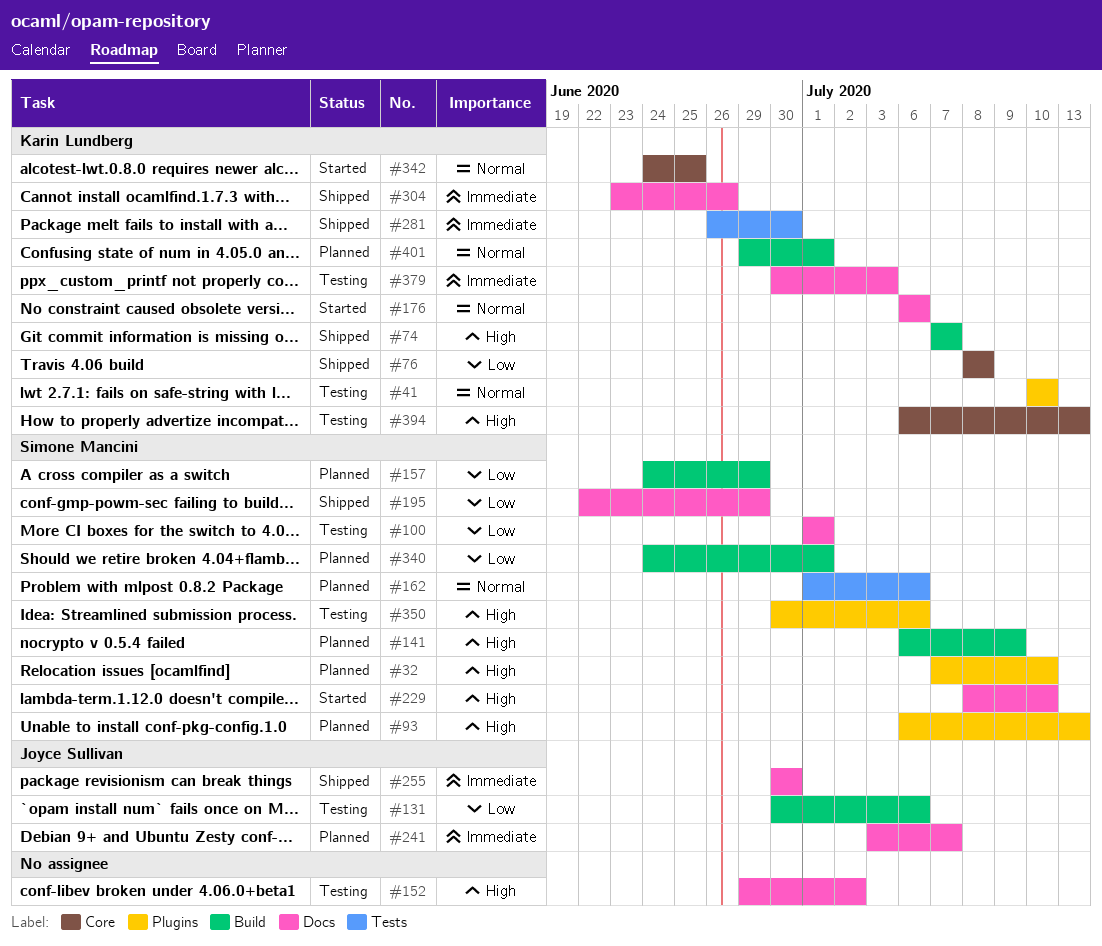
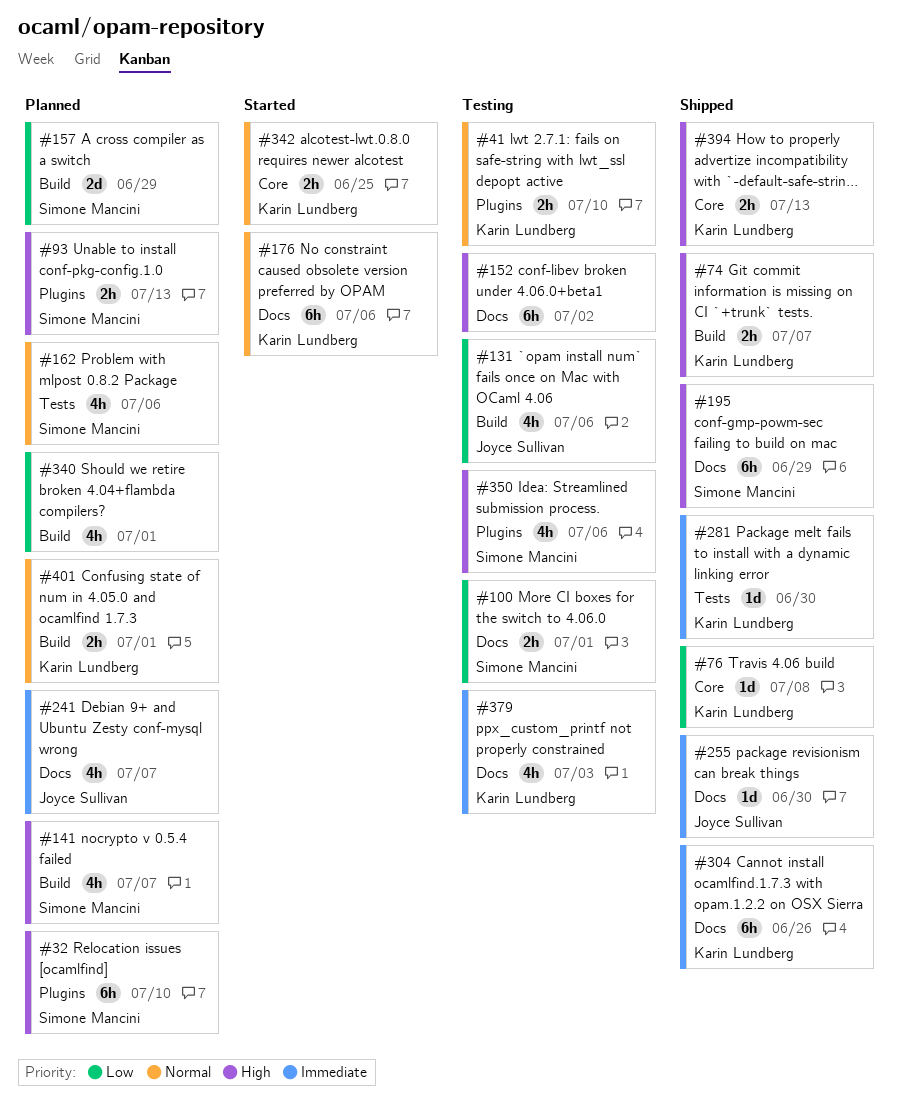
#141, due: Jul 9 -> Jul 7
#195, priority: Low -> High
#229: present -> none
#340, owner: Simone Mancini -> none
#394, status: Testing -> Shipped

